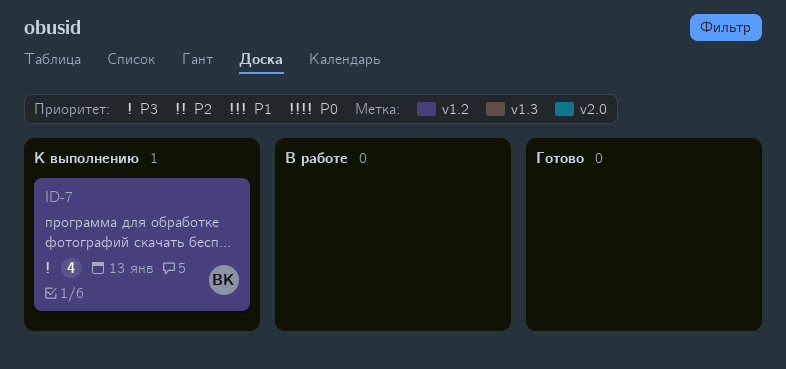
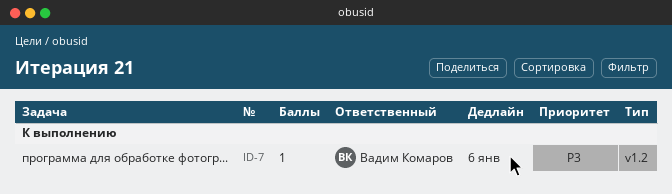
ID-7, estimate: 4 -> 1
ID-7, due: Jan 13 -> Jan 6

